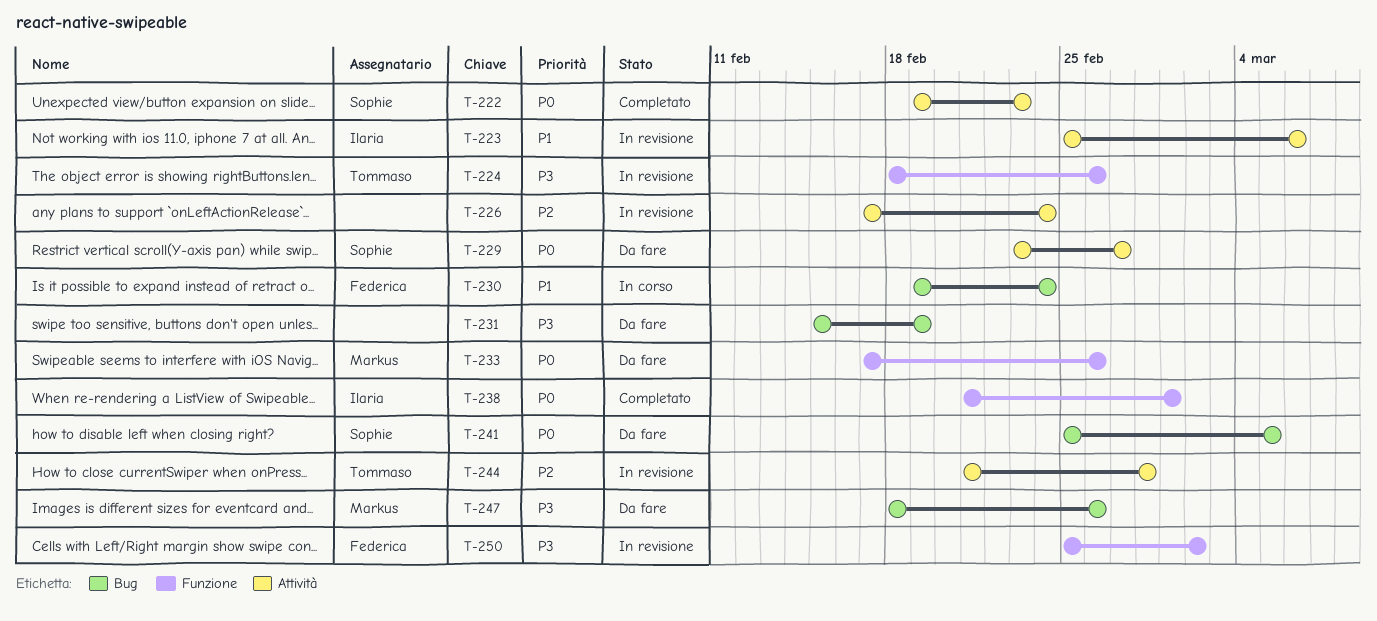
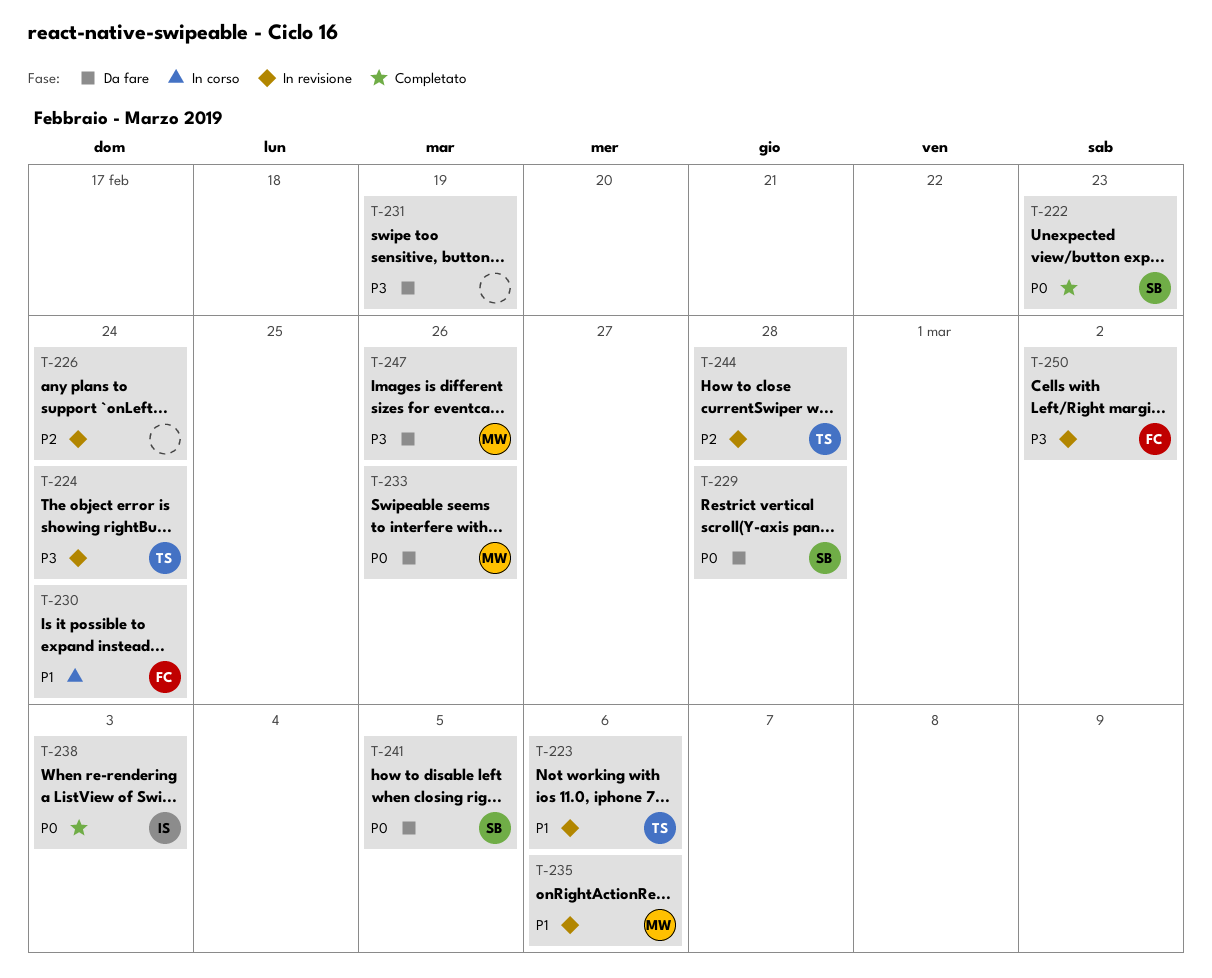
T-223, owner: Ilaria -> Tommaso
T-224, due: Feb 26 -> Feb 24
T-229, due: Feb 27 -> Feb 28
T-235: none -> present
T-238, due: Mar 1 -> Mar 3

